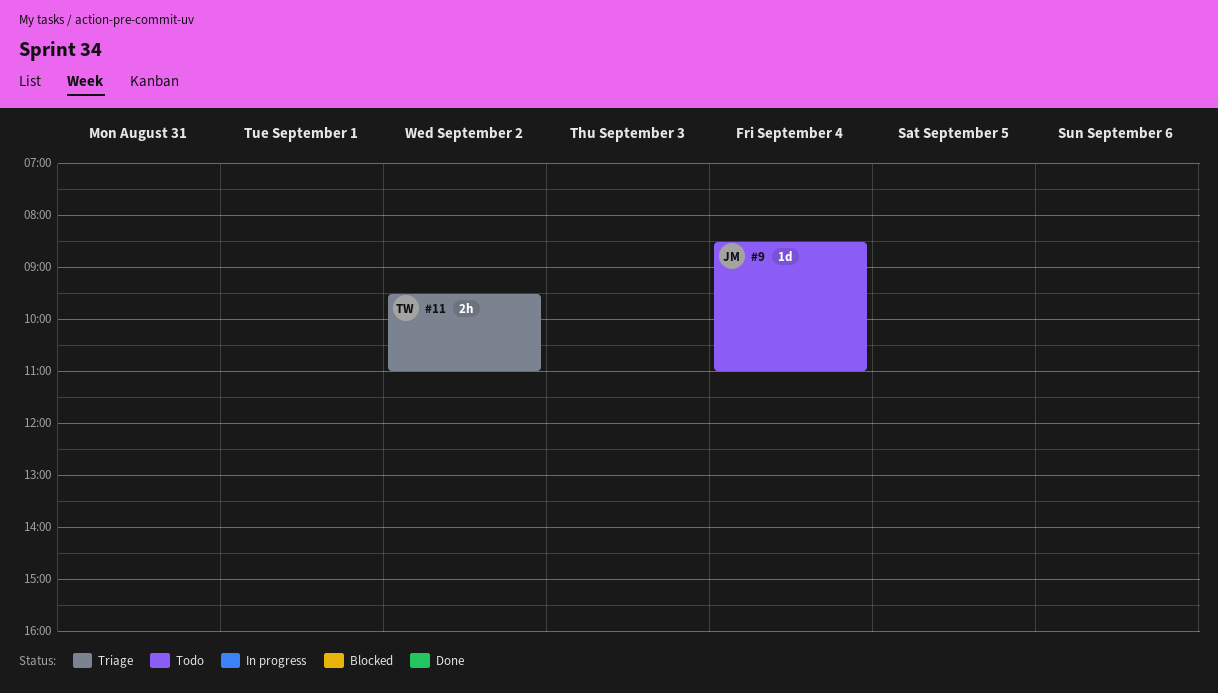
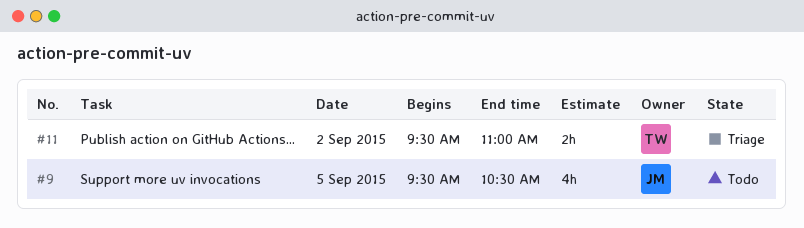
#9, estimate: 1d -> 4h
#9, day: Sep 4 -> Sep 5
#9, begins: 08:30 -> 09:30
#9, ends: 11:00 -> 10:30

